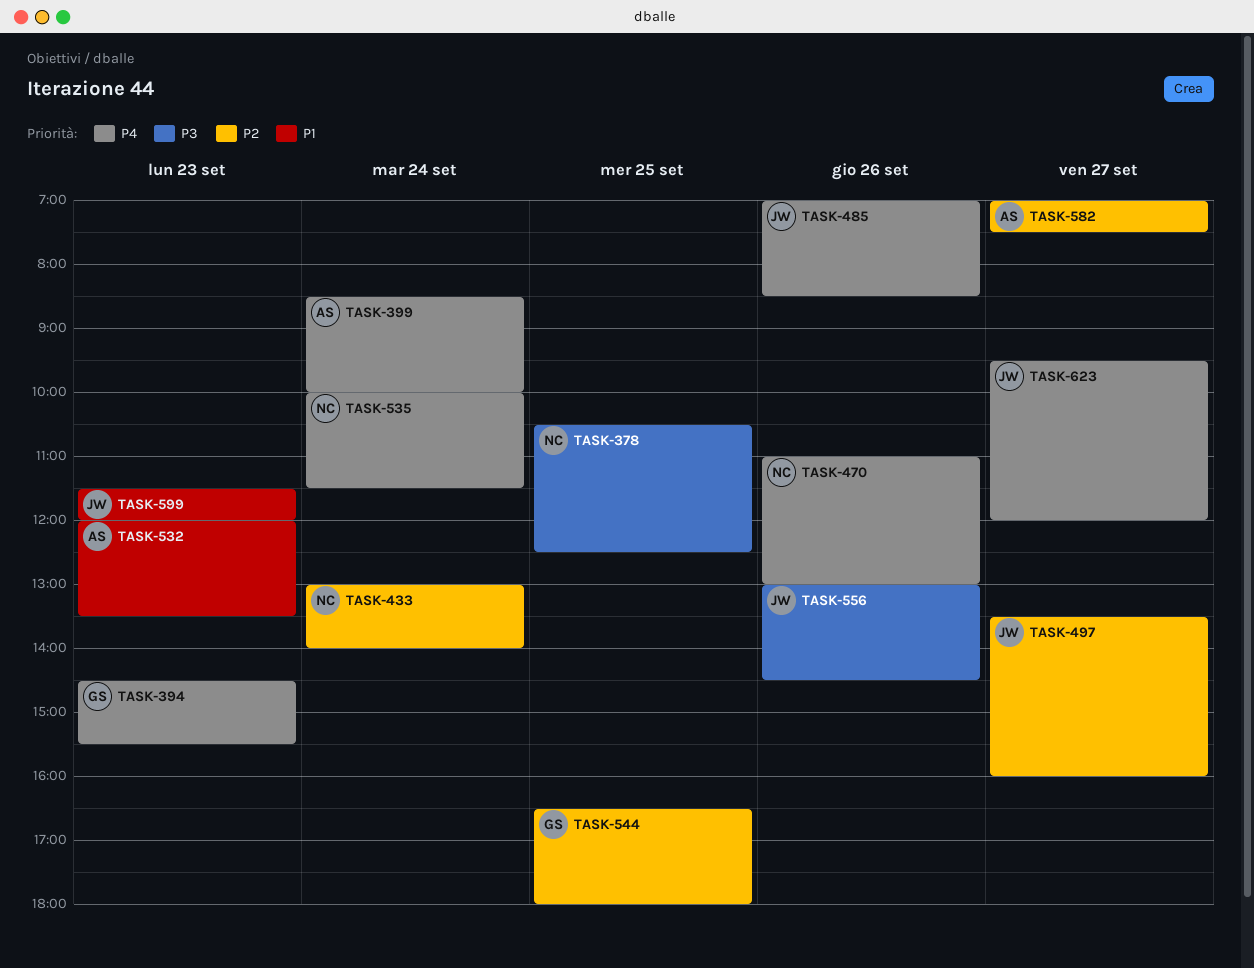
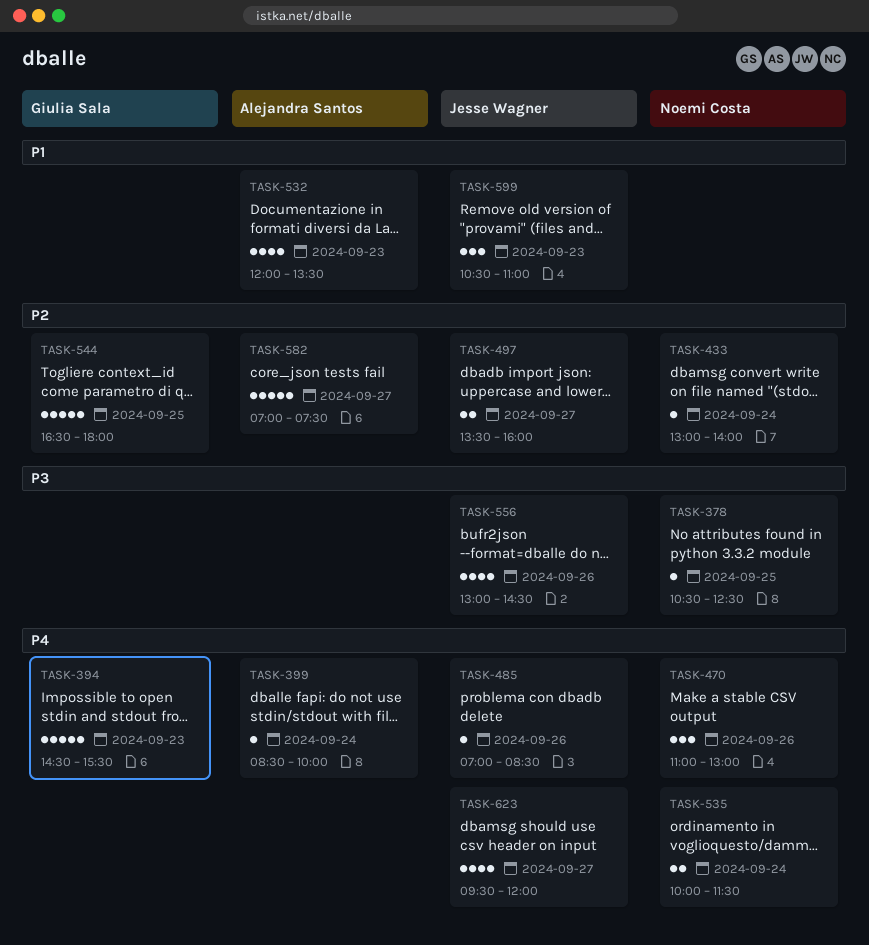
TASK-599, begins: 11:30 -> 10:30
TASK-599, ends: 12:00 -> 11:00

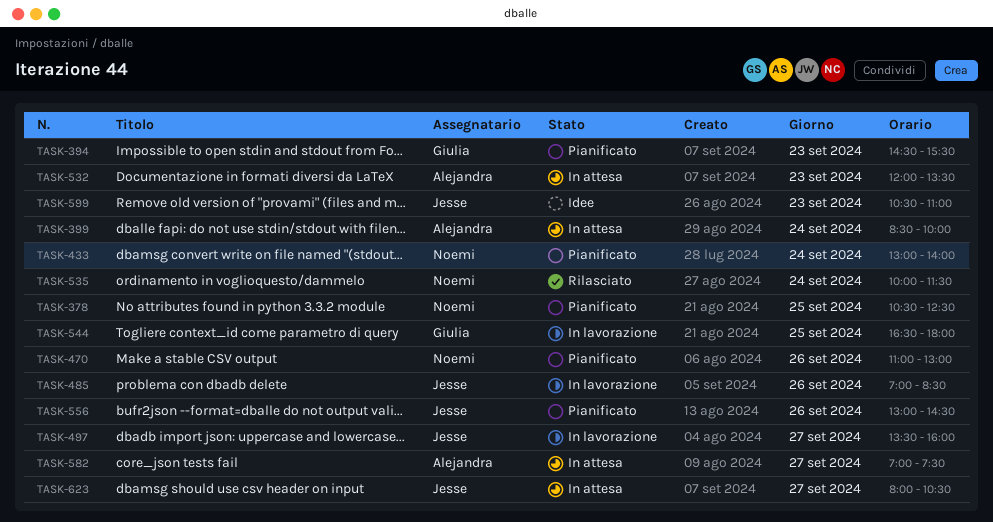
TASK-623, begins: 09:30 -> 08:00
TASK-623, ends: 12:00 -> 10:30

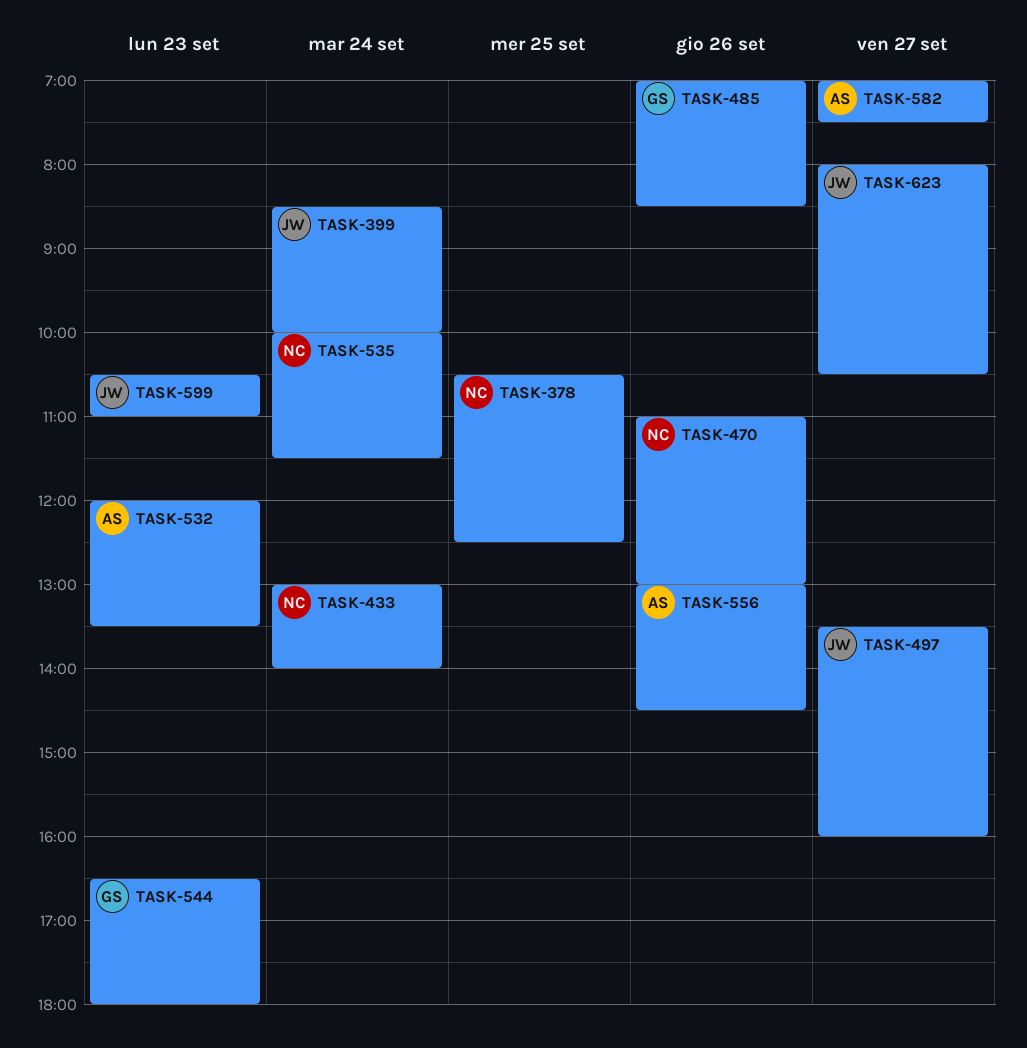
TASK-394: present -> none
TASK-399, owner: Alejandra -> Jesse
TASK-485, owner: Jesse -> Giulia
TASK-544, day: Sep 25 -> Sep 23
TASK-556, owner: Jesse -> Alejandra

